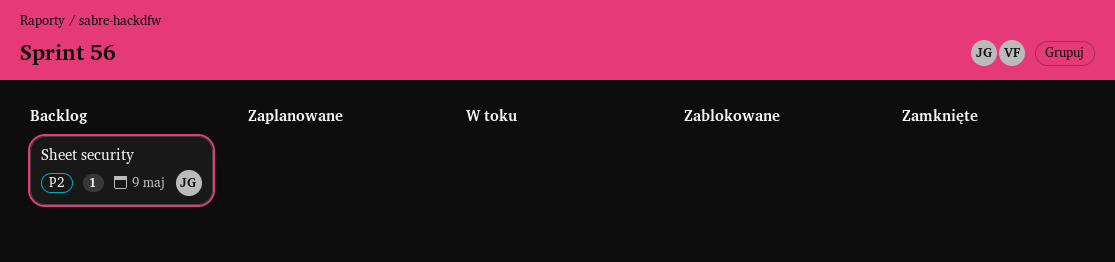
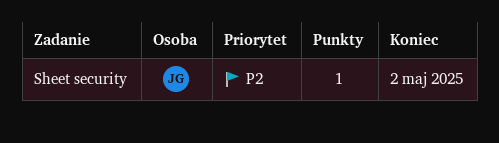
Sheet security, due: May 9 -> May 2

